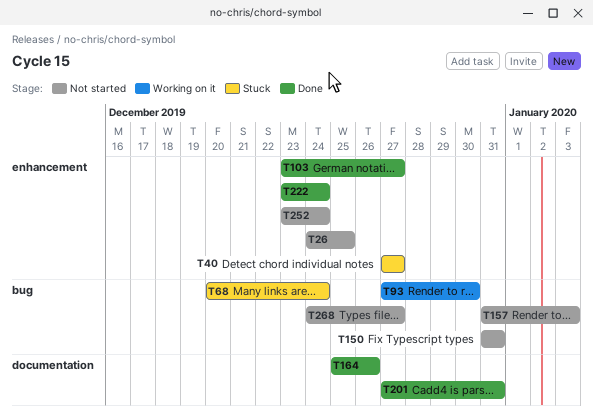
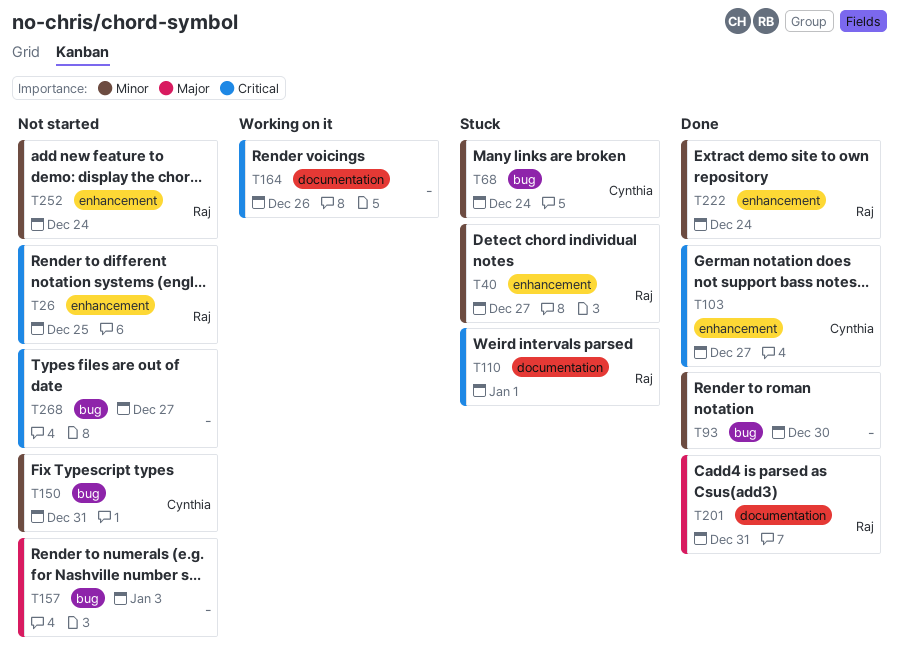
T93, status: Working on it -> Done
T110: none -> present
T164, status: Done -> Working on it

